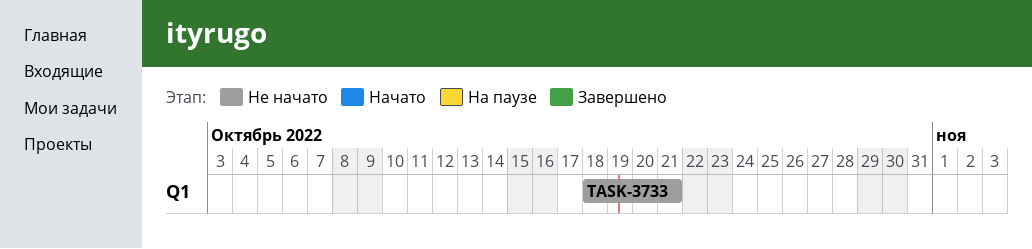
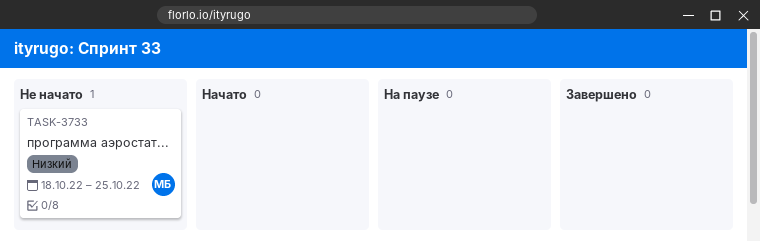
TASK-3733, due: Oct 21 -> Oct 25

